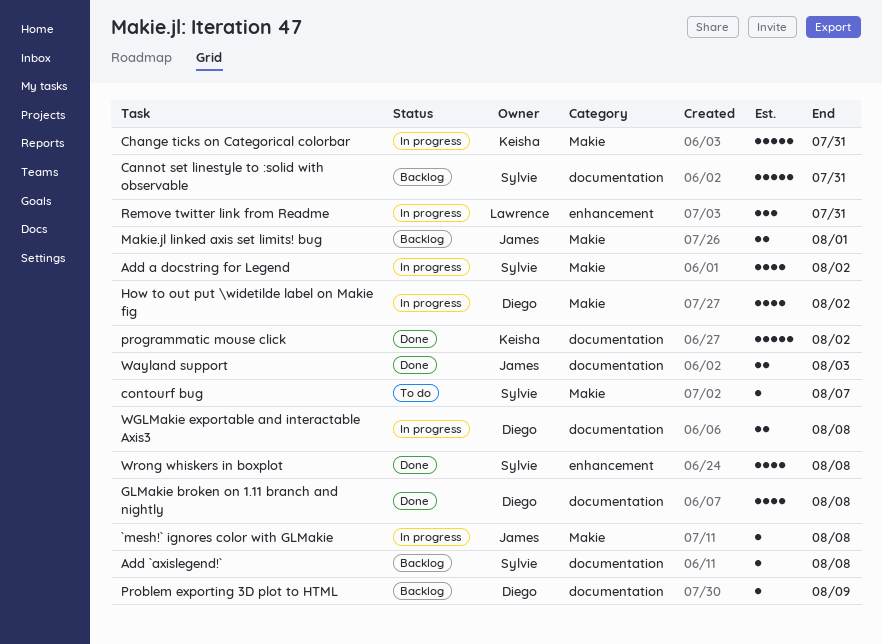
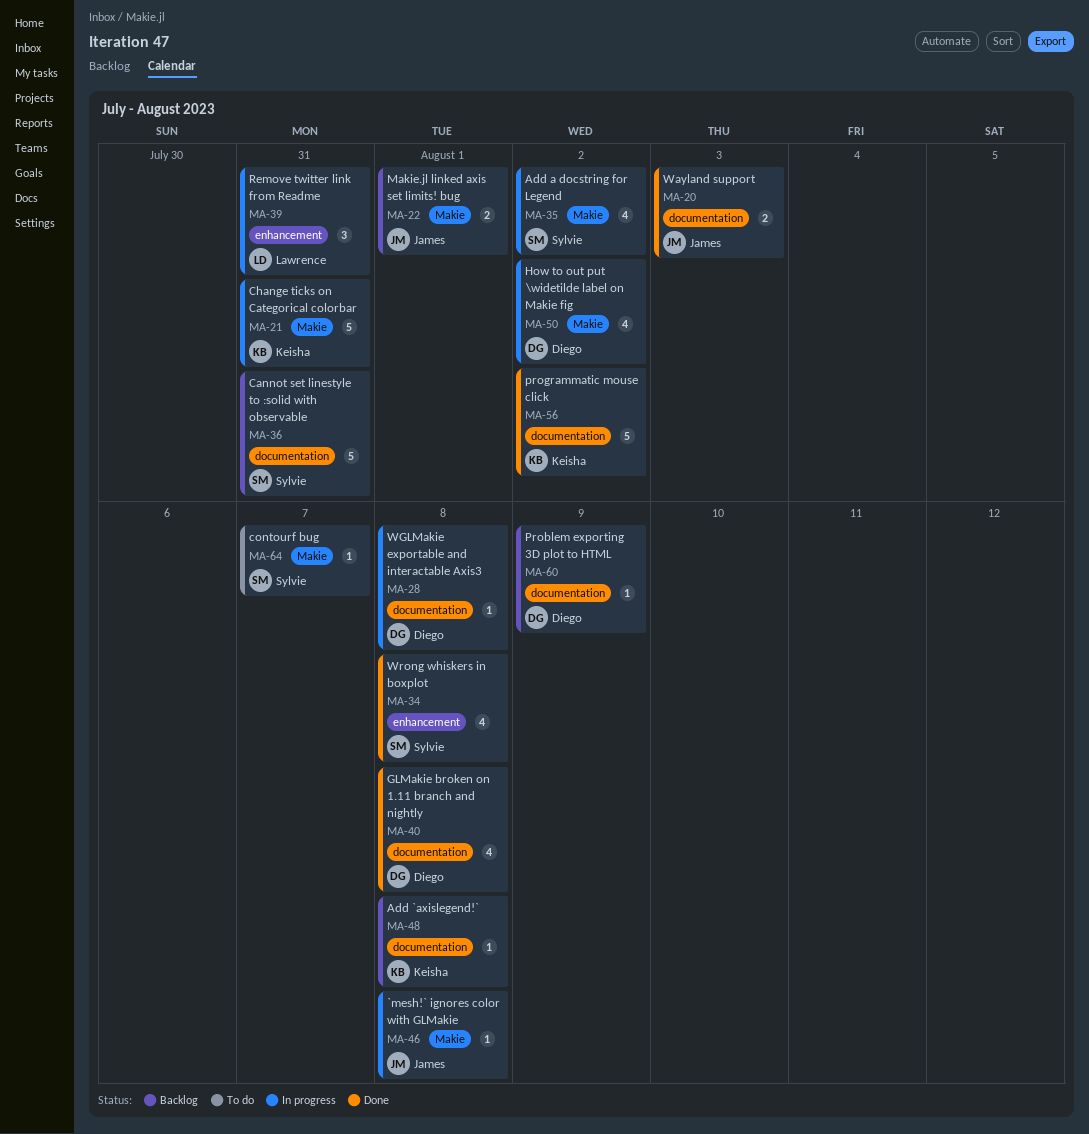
Add `axislegend!`, owner: Sylvie -> Keisha
WGLMakie exportable and interactable Axis3, estimate: 2 -> 1

